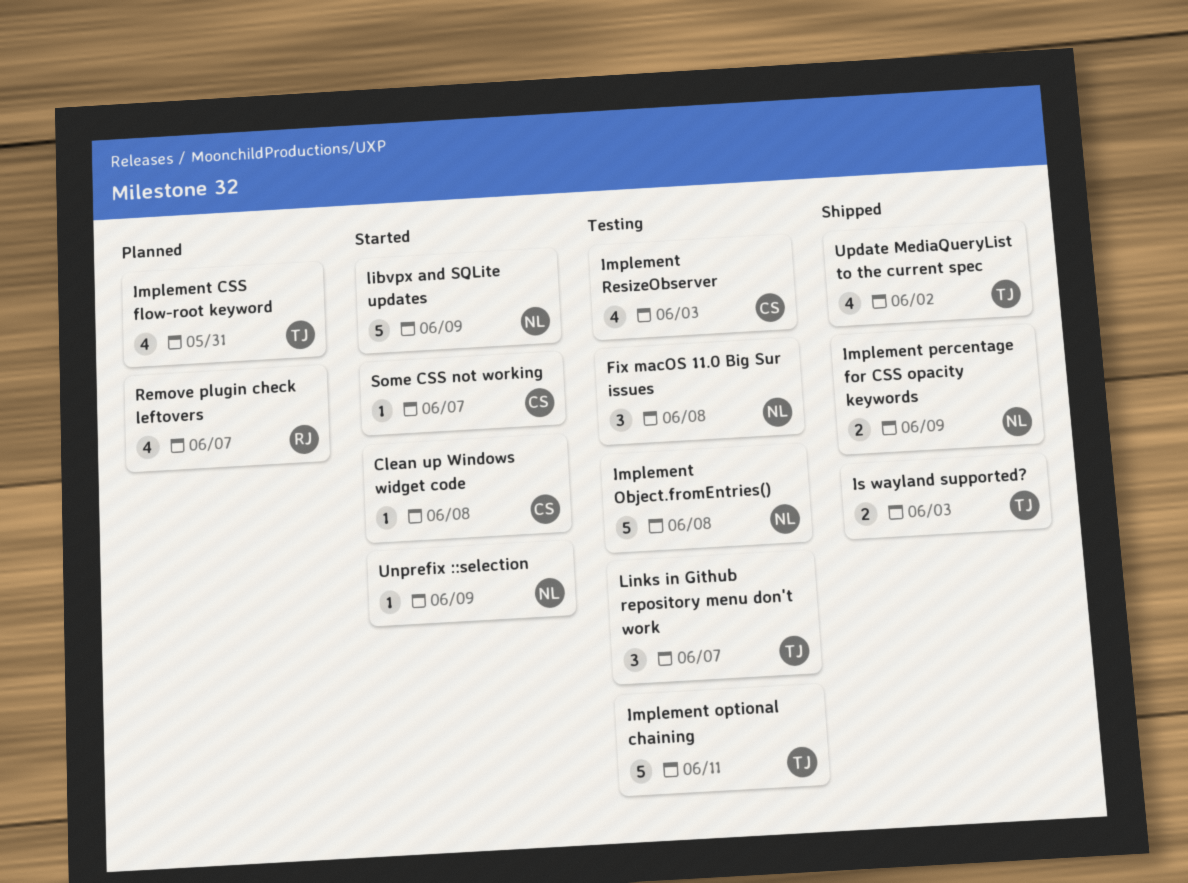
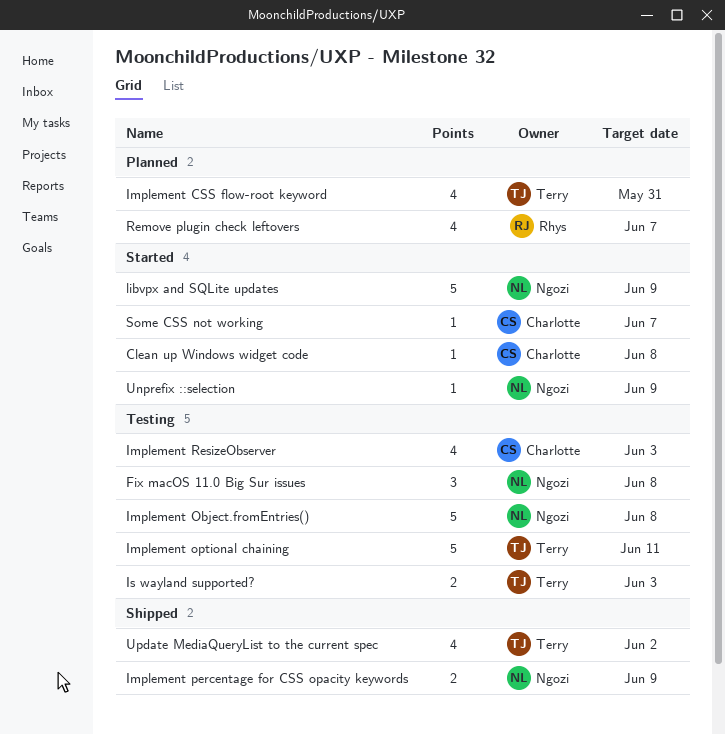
Is wayland supported?, status: Shipped -> Testing
Links in Github repository menu don't work: present -> none

